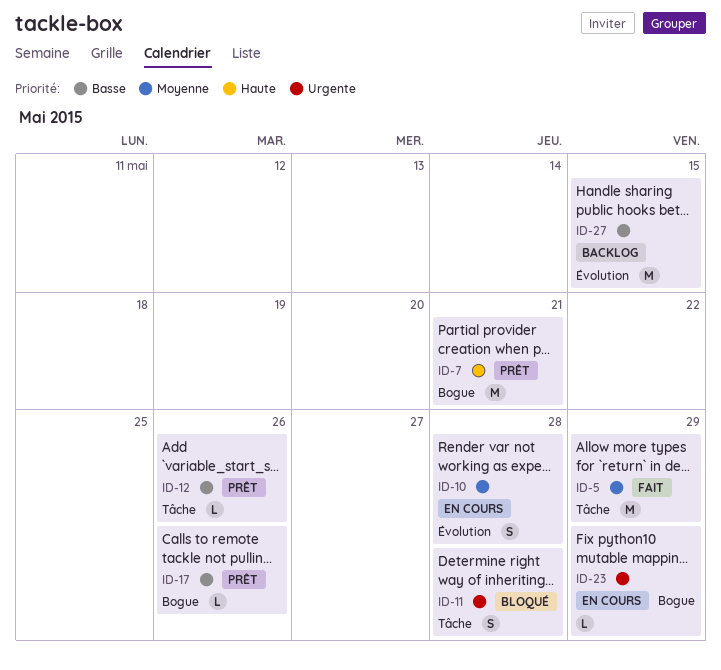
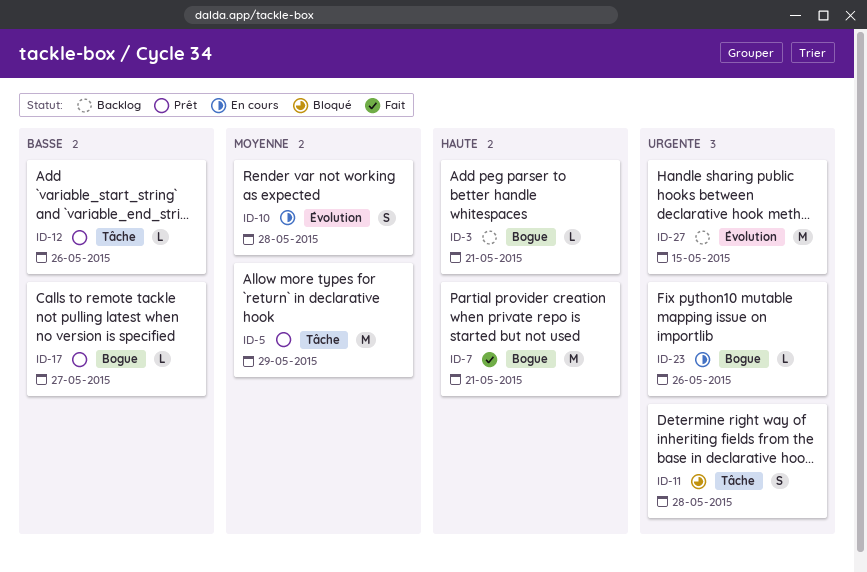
ID-3: none -> present
ID-5, status: Fait -> Prêt
ID-7, status: Prêt -> Fait
ID-17, due: May 26 -> May 27
ID-23, due: May 29 -> May 26
ID-27, priority: Basse -> Urgente

